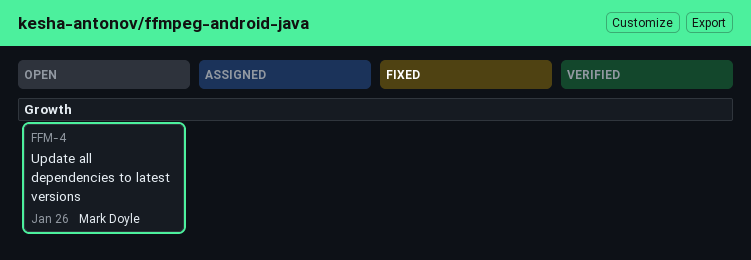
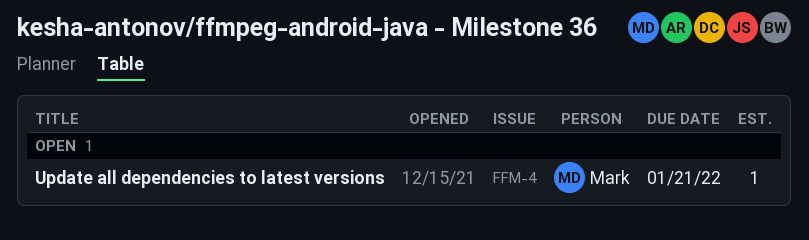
FFM-4, due: Jan 26 -> Jan 21

